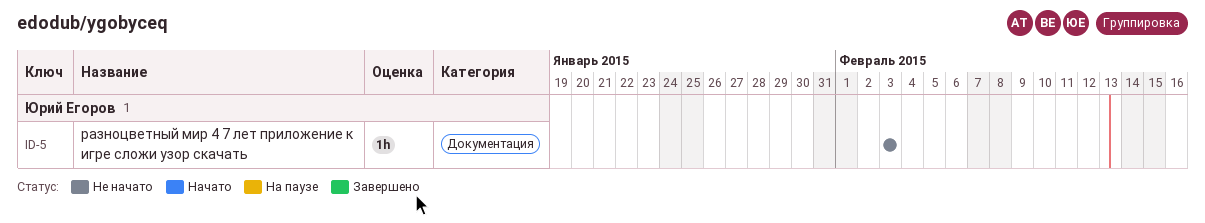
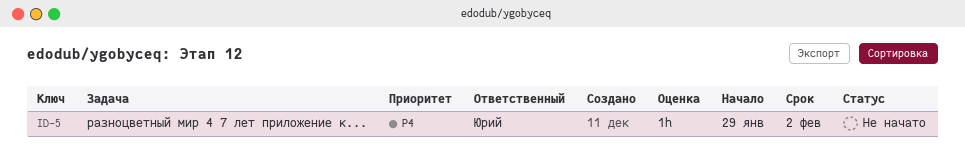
ID-5, start: Feb 3 -> Jan 29
ID-5, due: Feb 3 -> Feb 2

